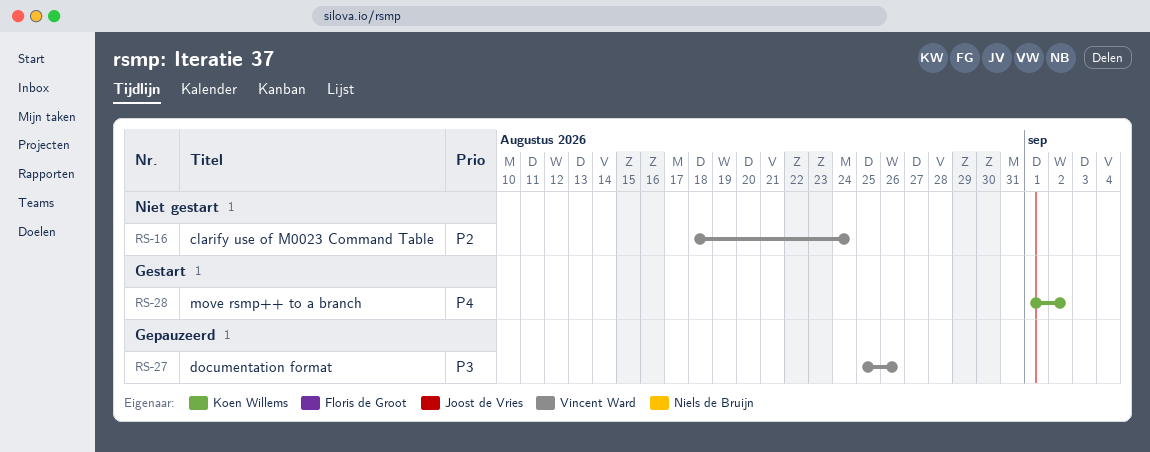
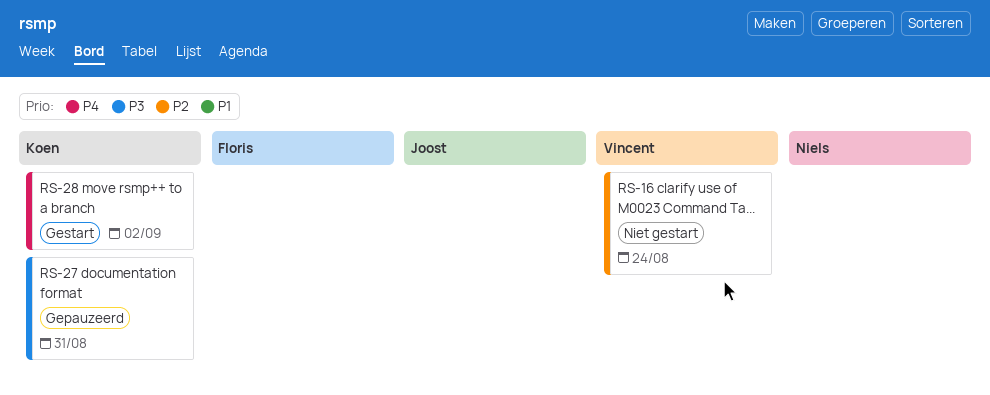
RS-27, owner: Vincent Ward -> Koen Willems
RS-27, due: Aug 26 -> Aug 31

